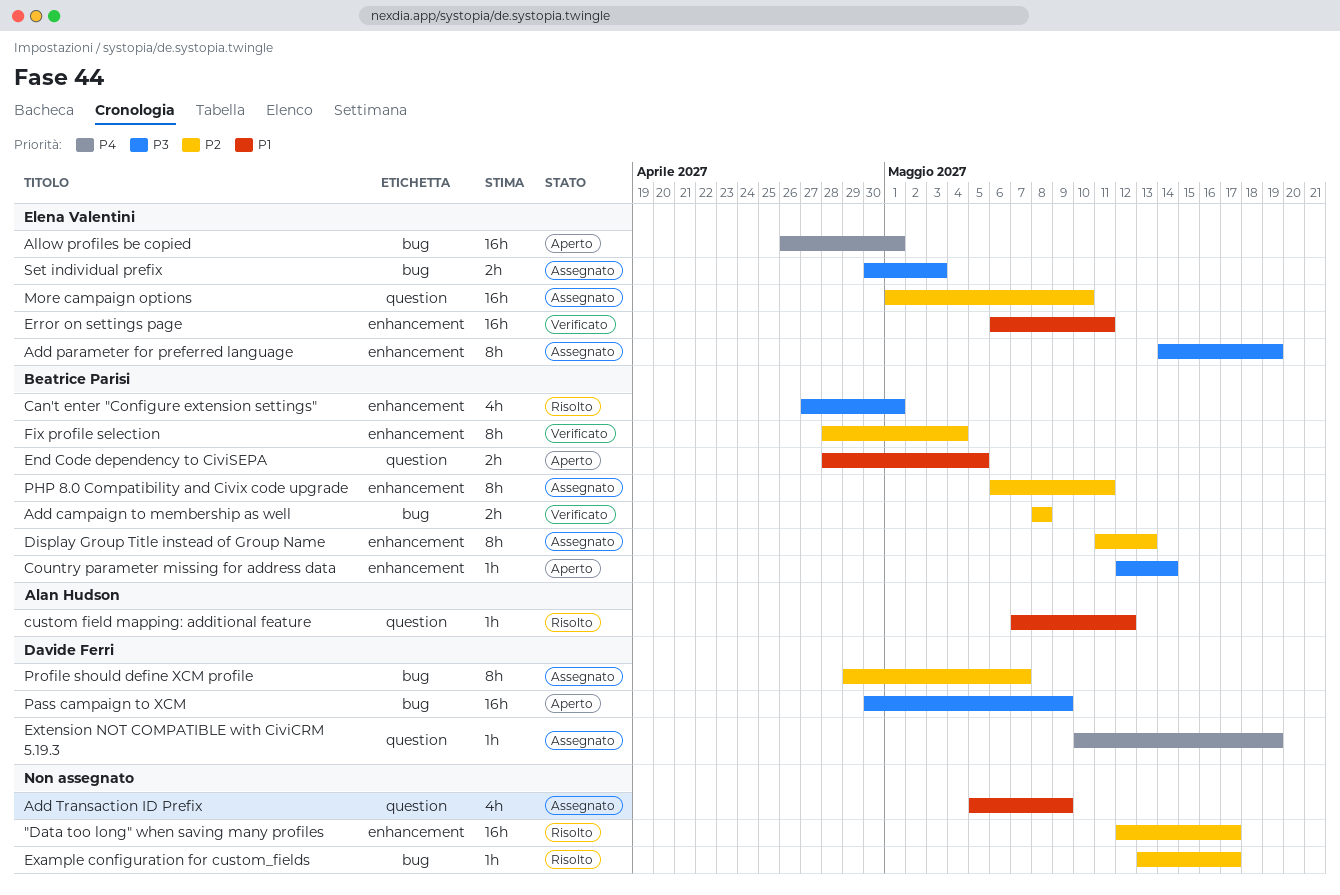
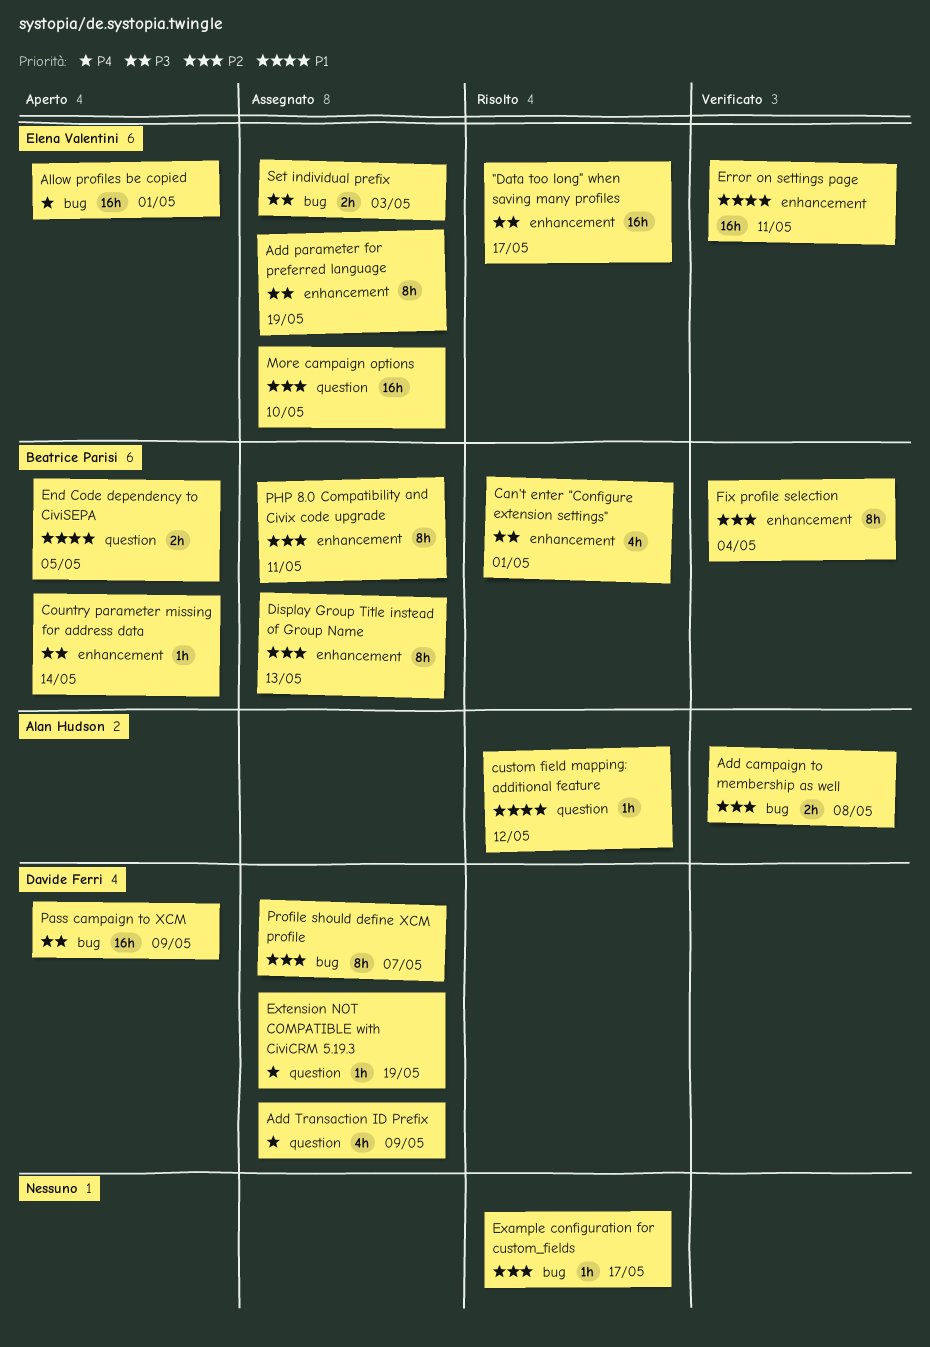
"Data too long" when saving many profiles, owner: none -> Elena Valentini
"Data too long" when saving many profiles, priority: P2 -> P3
Add campaign to membership as well, owner: Beatrice Parisi -> Alan Hudson
Add Transaction ID Prefix, owner: none -> Davide Ferri
Add Transaction ID Prefix, priority: P1 -> P4

